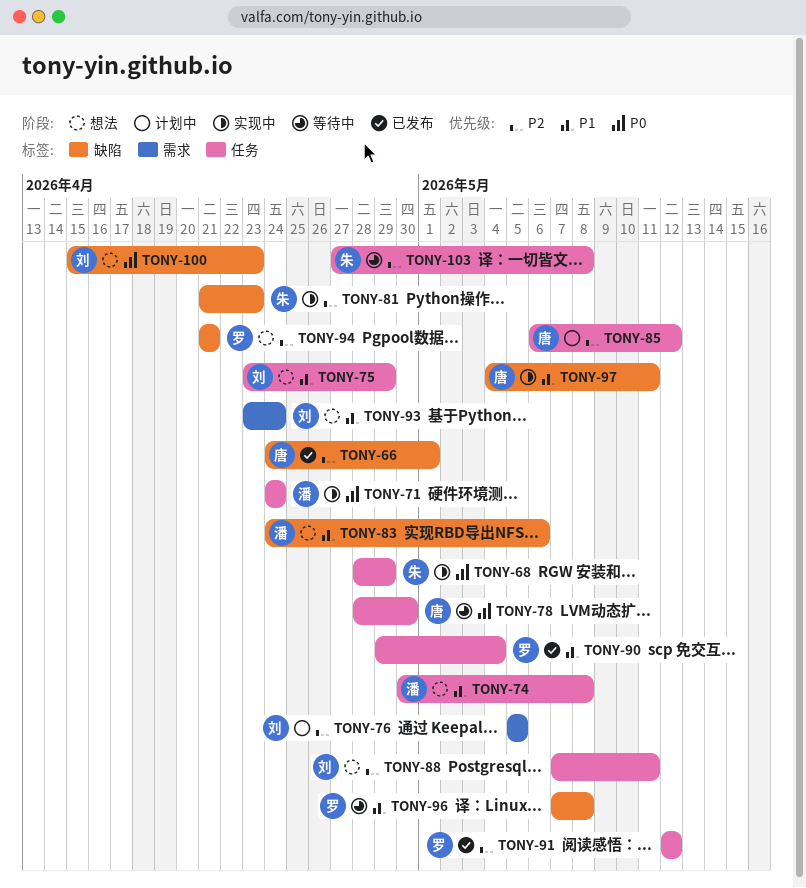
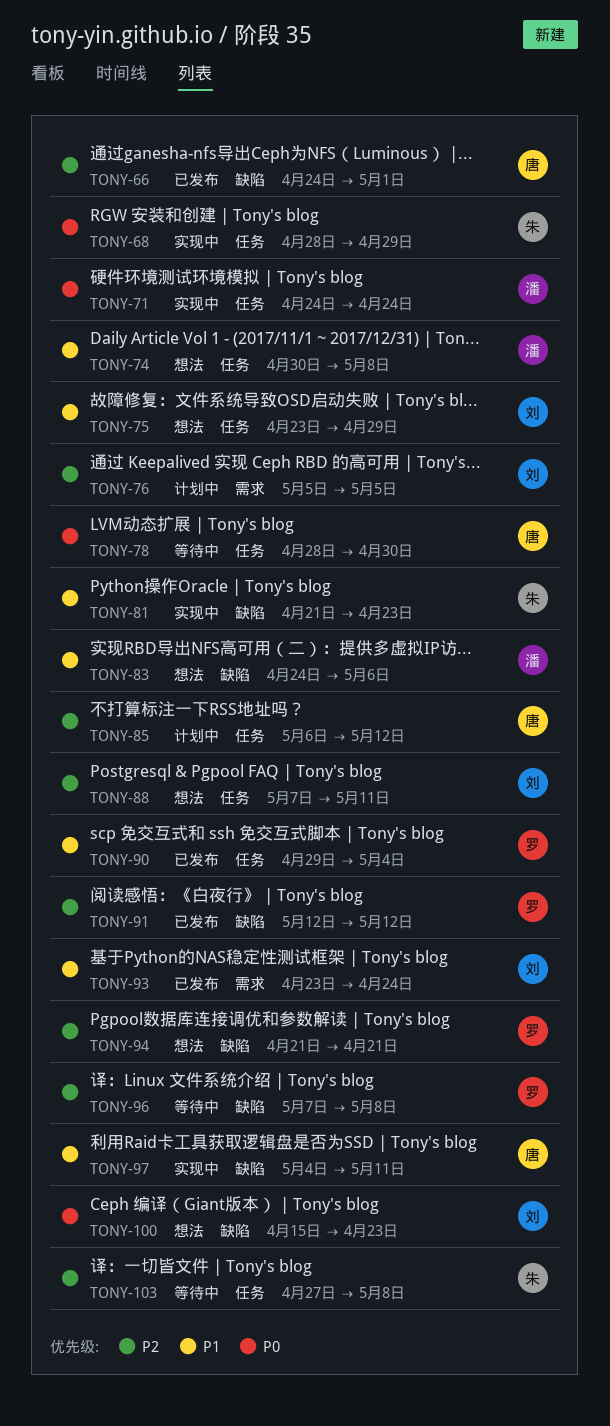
TONY-81, priority: P2 -> P1
TONY-91, label: 任务 -> 缺陷
TONY-93, status: 想法 -> 已发布
TONY-96, priority: P1 -> P2

